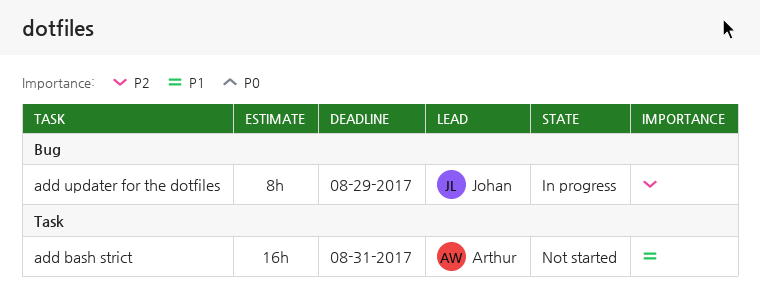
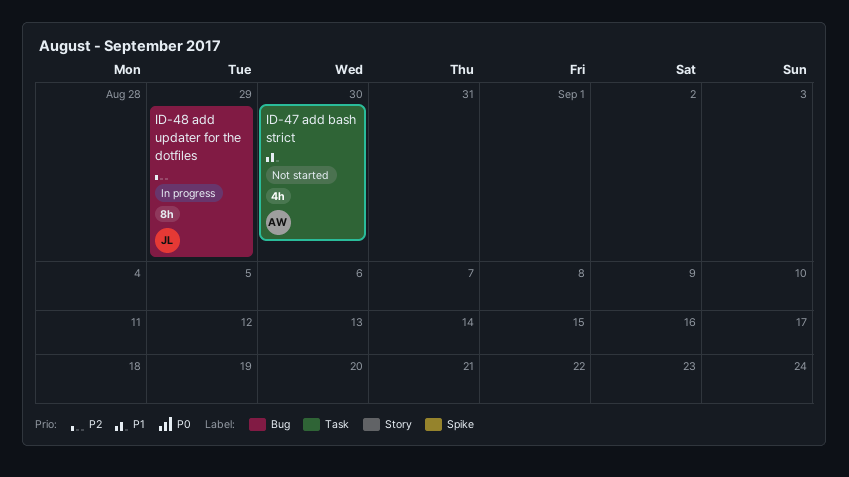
add bash strict, estimate: 16h -> 4h
add bash strict, due: Aug 31 -> Aug 30

